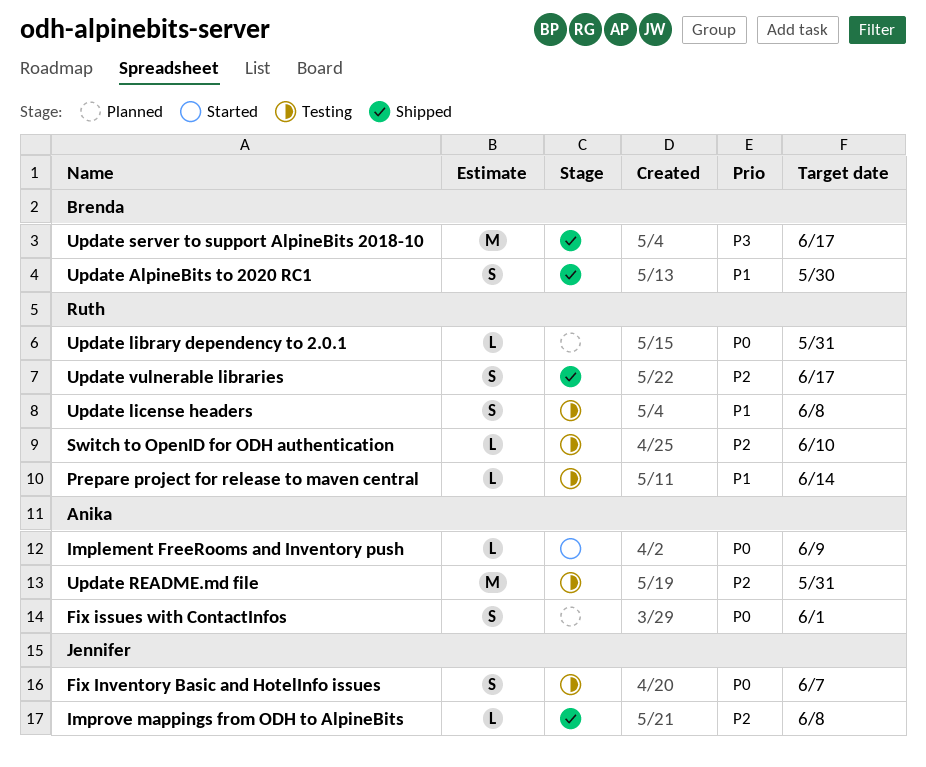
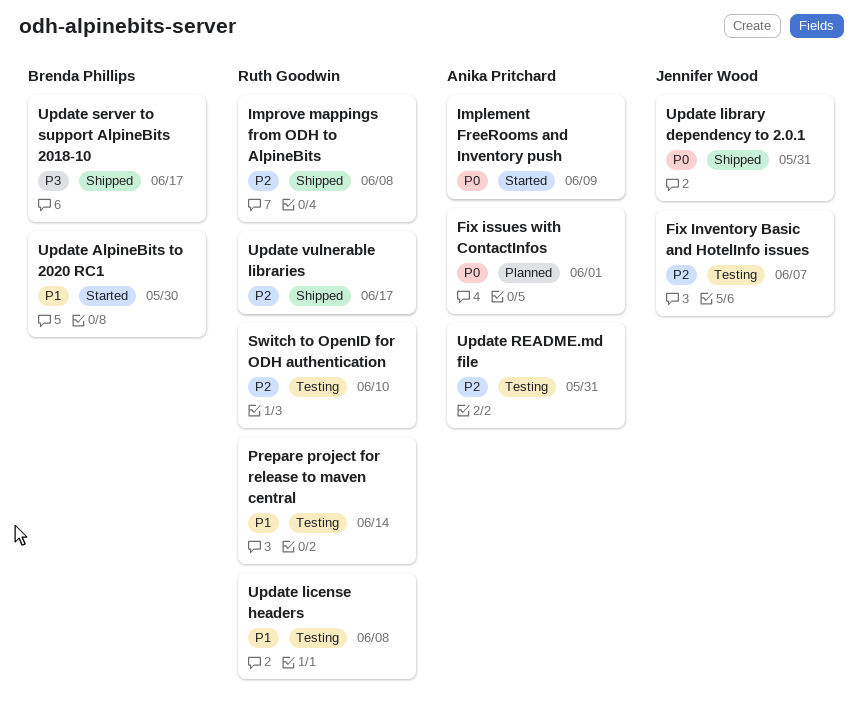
Fix Inventory Basic and HotelInfo issues, priority: P0 -> P2
Improve mappings from ODH to AlpineBits, owner: Jennifer Wood -> Ruth Goodwin
Update AlpineBits to 2020 RC1, status: Shipped -> Started
Update library dependency to 2.0.1, status: Planned -> Shipped
Update library dependency to 2.0.1, owner: Ruth Goodwin -> Jennifer Wood

